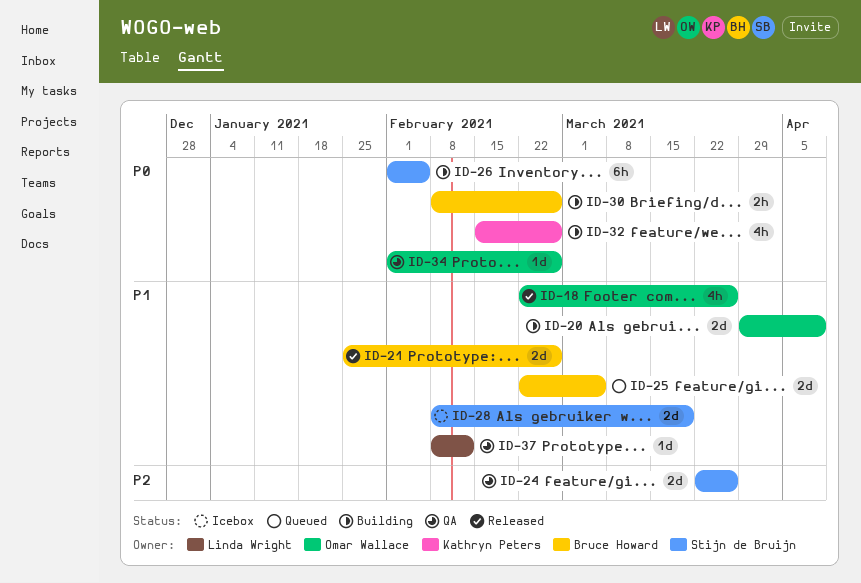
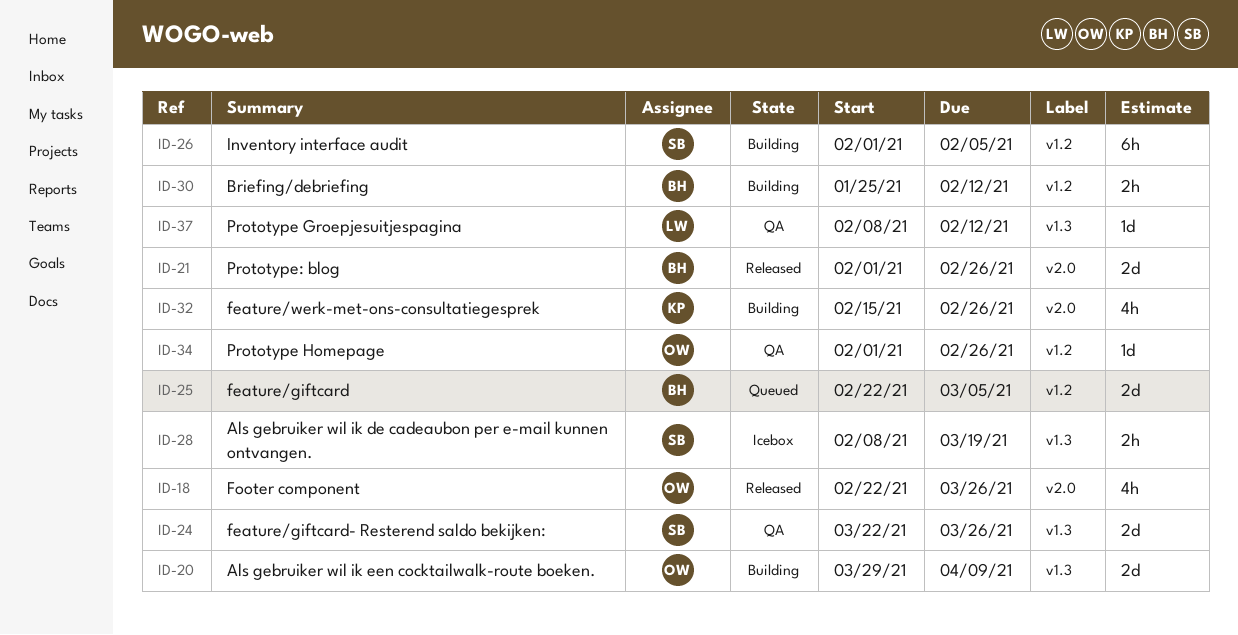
ID-21, start: Jan 25 -> Feb 1
ID-28, estimate: 2d -> 2h
ID-30, start: Feb 8 -> Jan 25
ID-30, due: Feb 26 -> Feb 12

